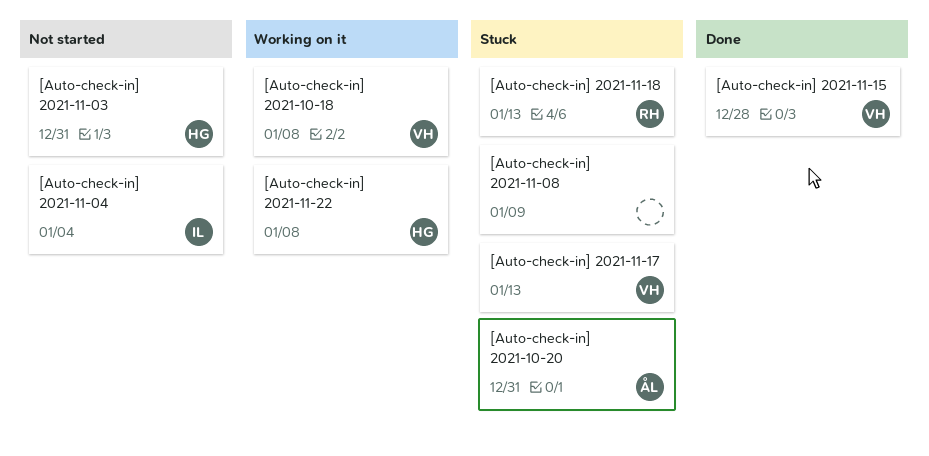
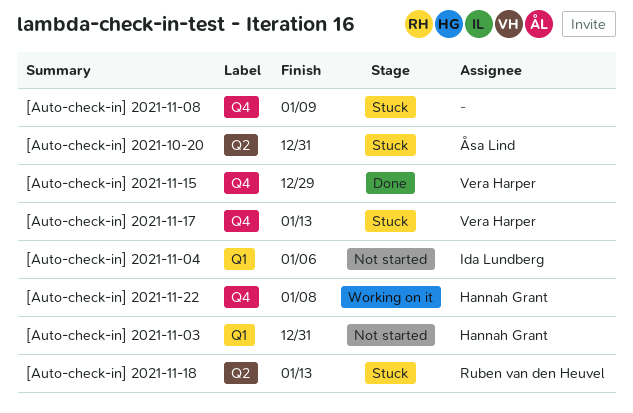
[Auto-check-in] 2021-10-18: present -> none
[Auto-check-in] 2021-11-04, due: Jan 4 -> Jan 6
[Auto-check-in] 2021-11-15, due: Dec 28 -> Dec 29

